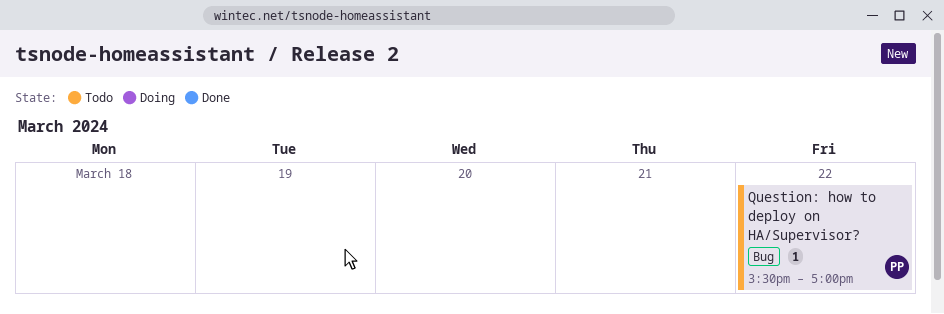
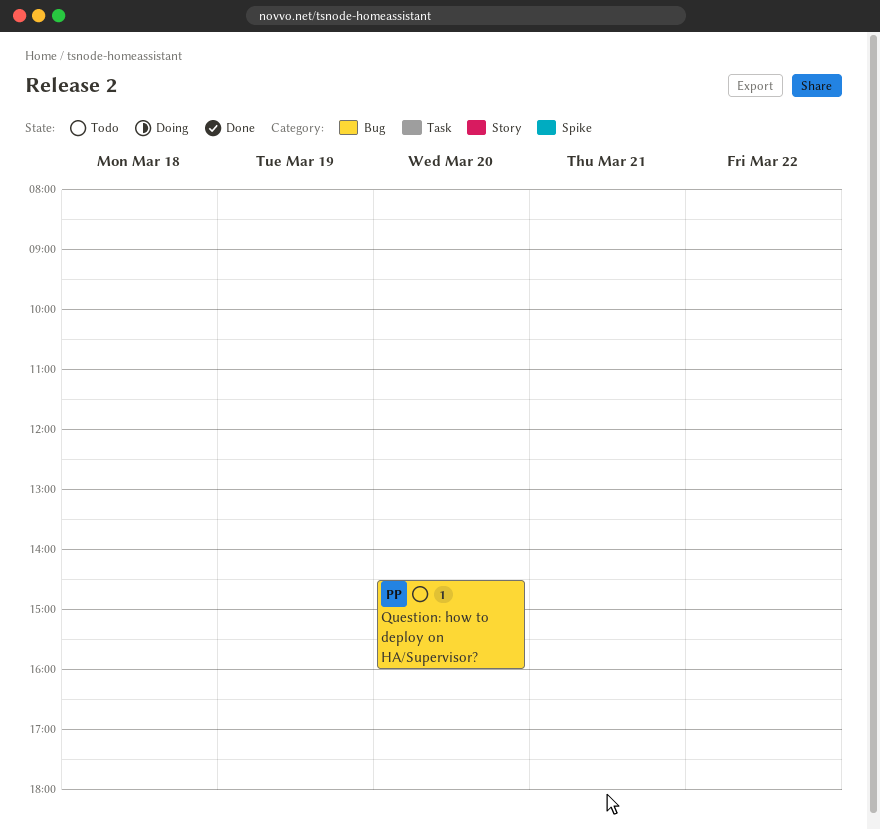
Question: how to deploy on HA/Supervisor?, day: Mar 22 -> Mar 20
Question: how to deploy on HA/Supervisor?, begins: 15:30 -> 14:30
Question: how to deploy on HA/Supervisor?, ends: 17:00 -> 16:00

